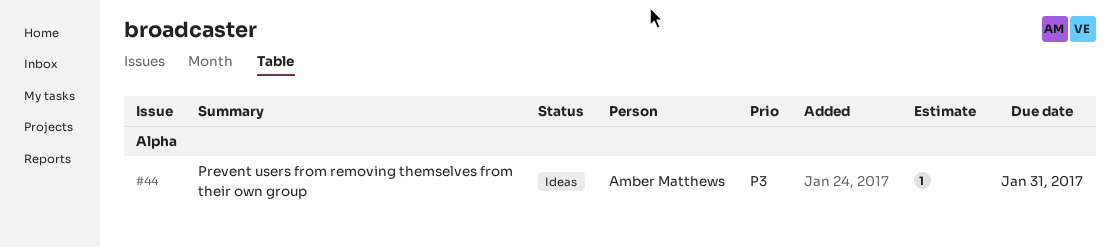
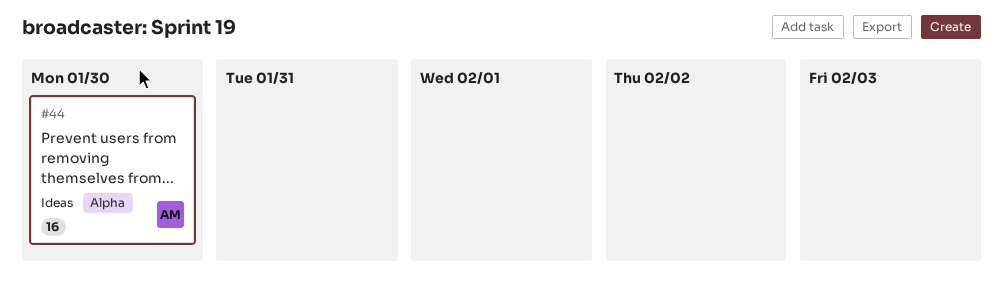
#44, estimate: 1 -> 16
#44, due: Jan 31 -> Jan 30

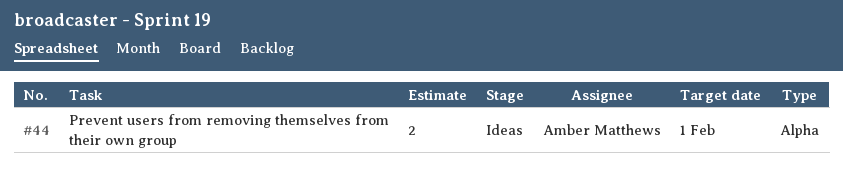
#44, estimate: 16 -> 2
#44, due: Jan 30 -> Feb 1

